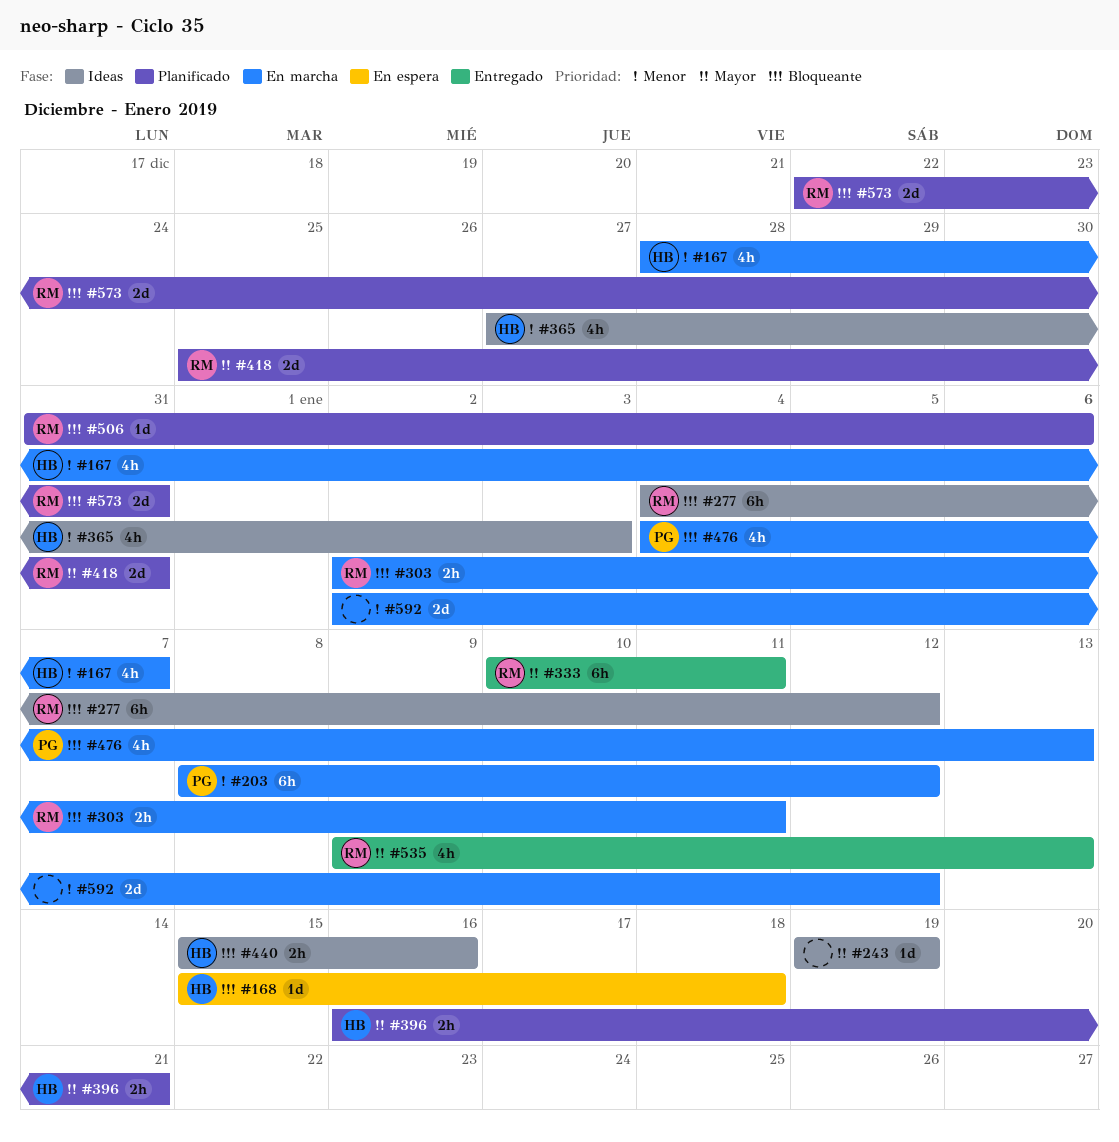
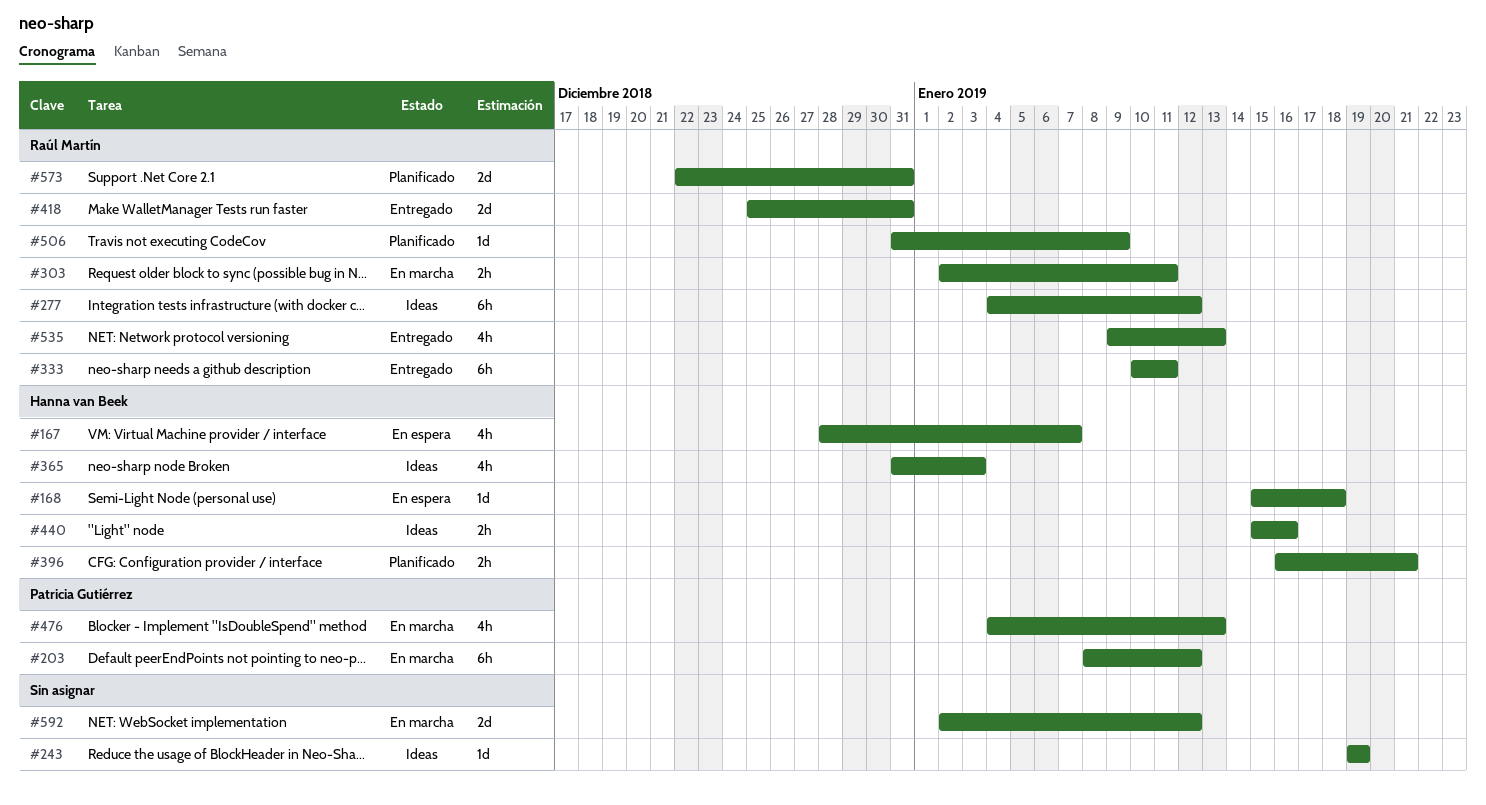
#167, status: En marcha -> En espera
#365, start: Dec 27 -> Dec 31
#418, status: Planificado -> Entregado
#506, due: Jan 6 -> Jan 9

